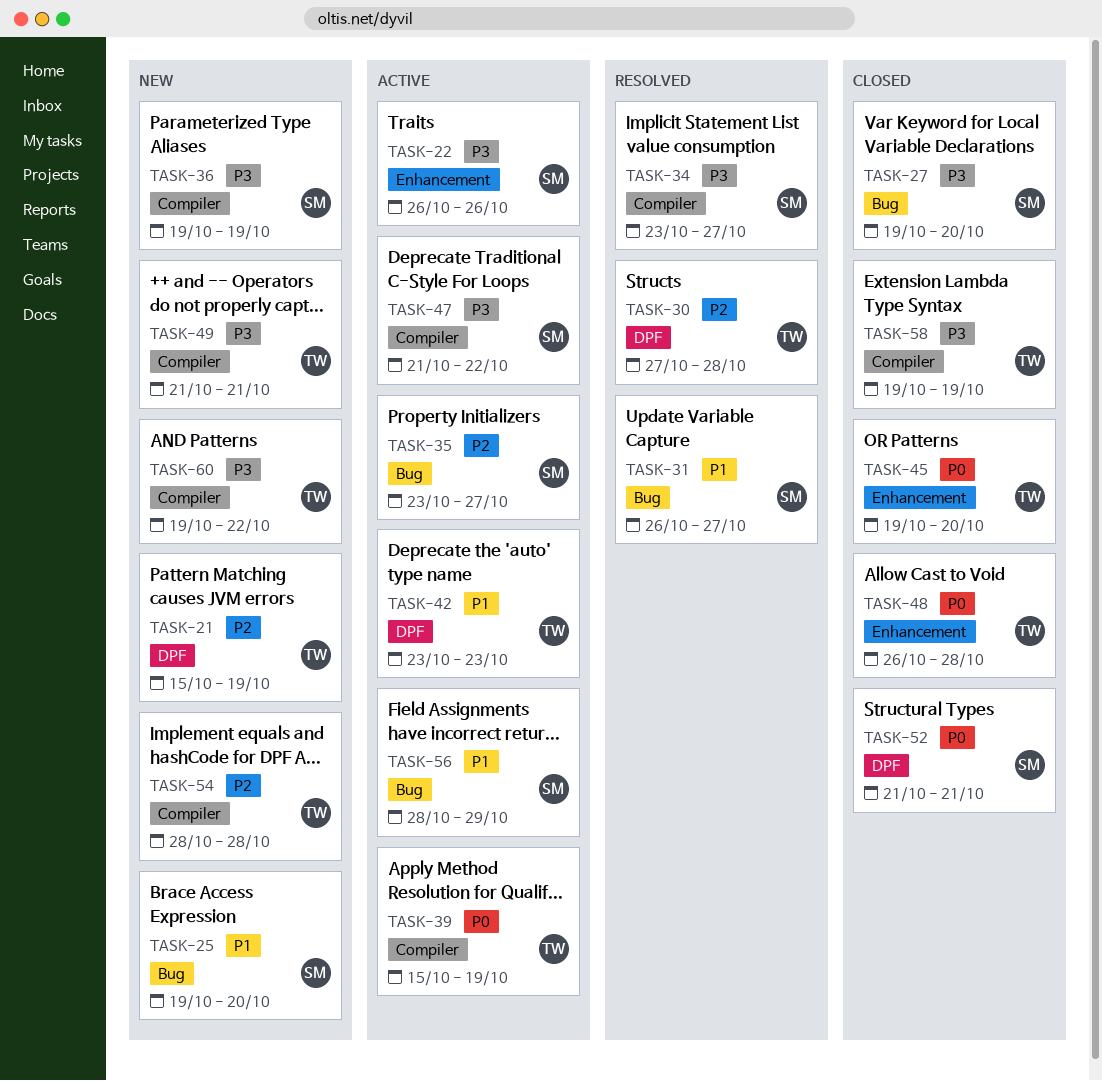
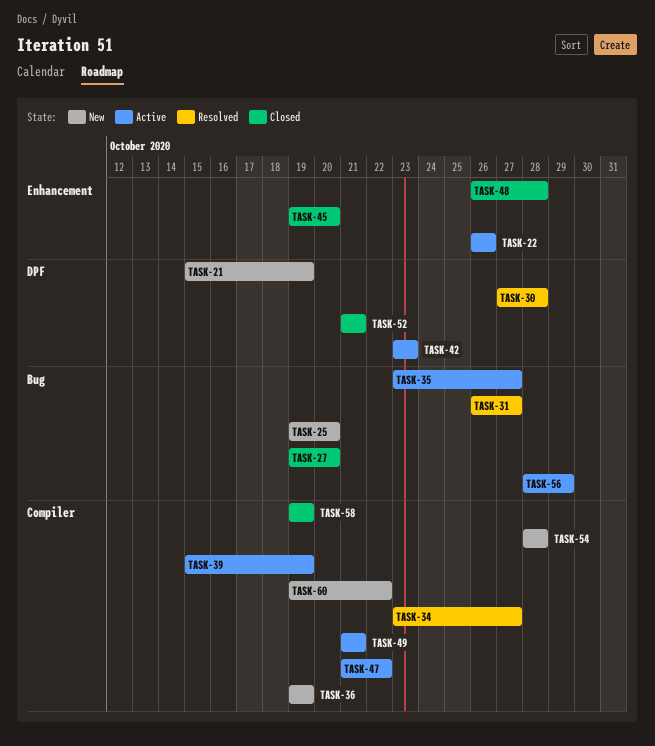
TASK-49, status: New -> Active

